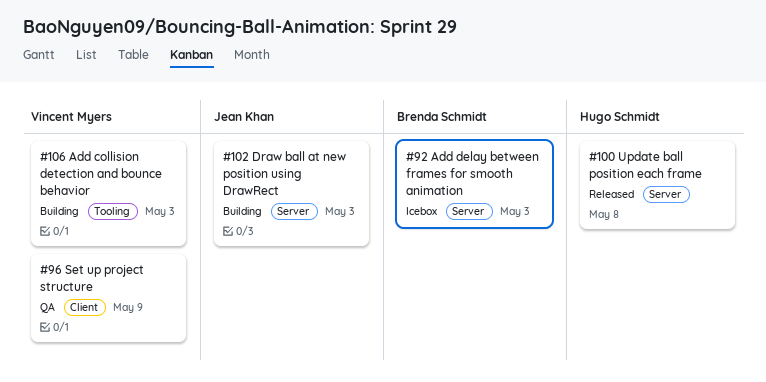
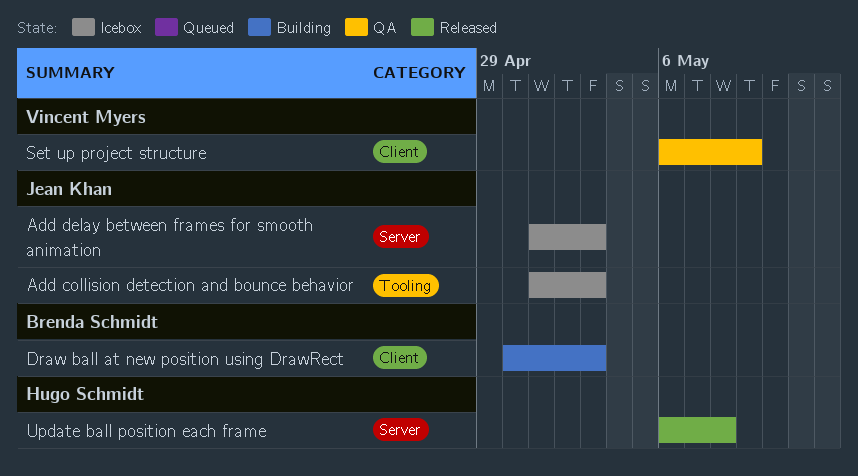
Add collision detection and bounce behavior, status: Building -> Icebox
Add collision detection and bounce behavior, owner: Vincent Myers -> Jean Khan
Add delay between frames for smooth animation, owner: Brenda Schmidt -> Jean Khan
Draw ball at new position using DrawRect, owner: Jean Khan -> Brenda Schmidt
Draw ball at new position using DrawRect, label: Server -> Client

